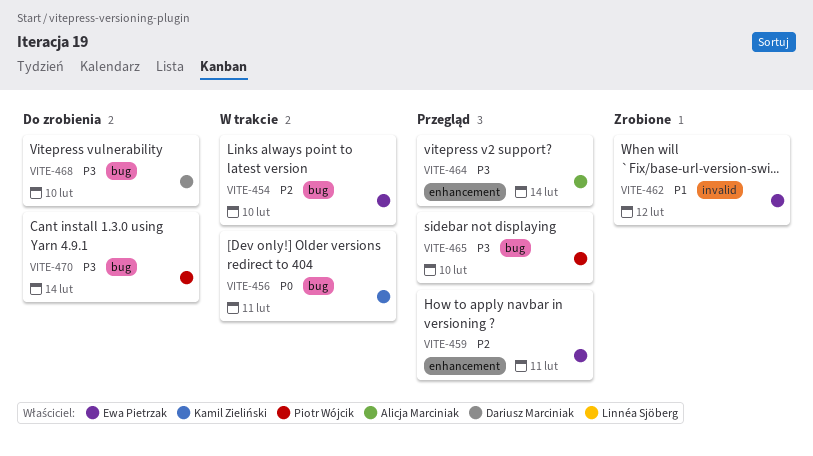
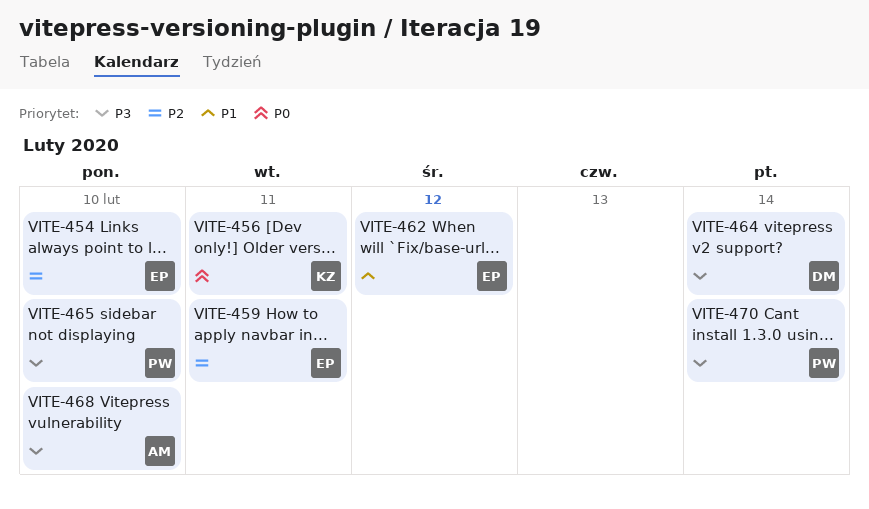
VITE-464, owner: Alicja Marciniak -> Dariusz Marciniak
VITE-468, owner: Dariusz Marciniak -> Alicja Marciniak

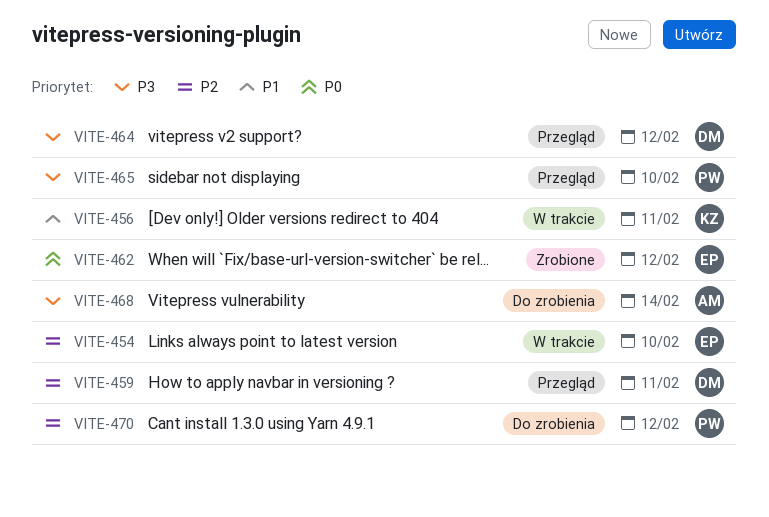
VITE-456, priority: P0 -> P1
VITE-459, owner: EP -> DM
VITE-462, priority: P1 -> P0
VITE-464, due: Feb 14 -> Feb 12
VITE-468, due: Feb 10 -> Feb 14
VITE-470, priority: P3 -> P2
VITE-470, due: Feb 14 -> Feb 12

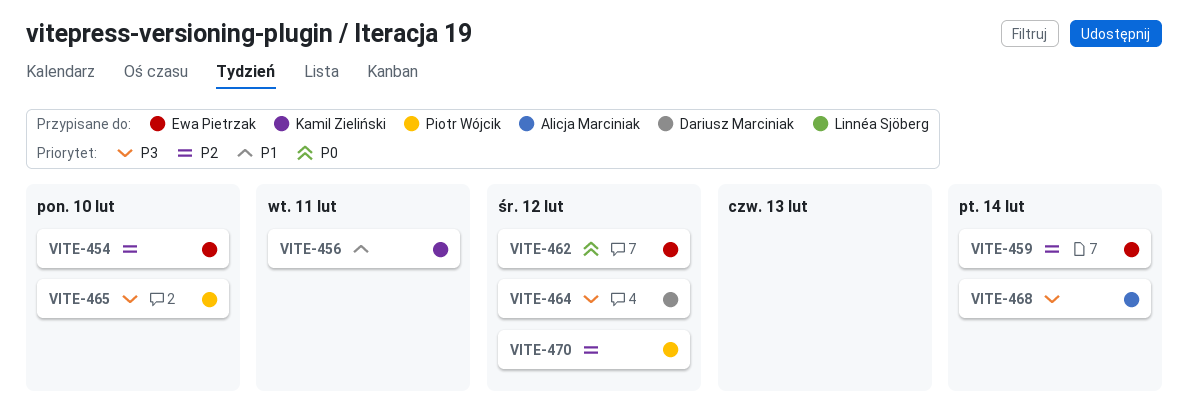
VITE-459, owner: Dariusz Marciniak -> Ewa Pietrzak
VITE-459, due: Feb 11 -> Feb 14

